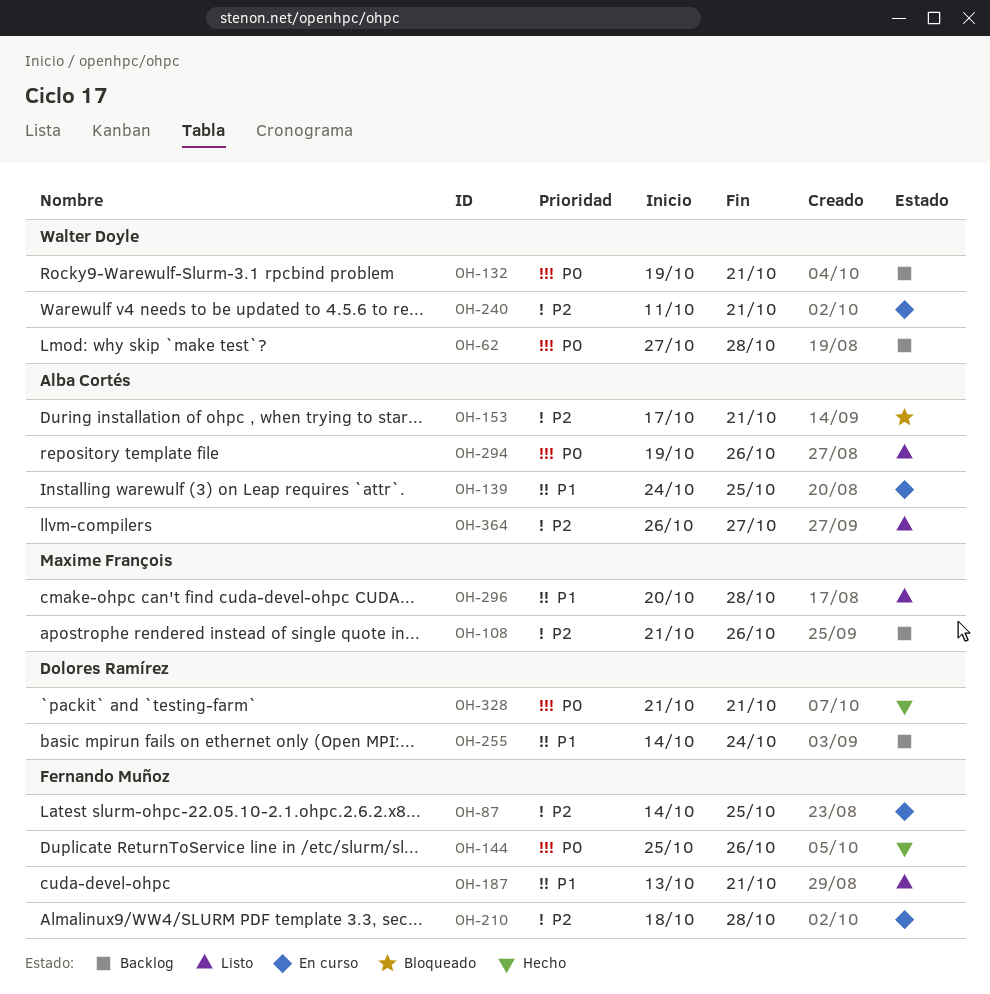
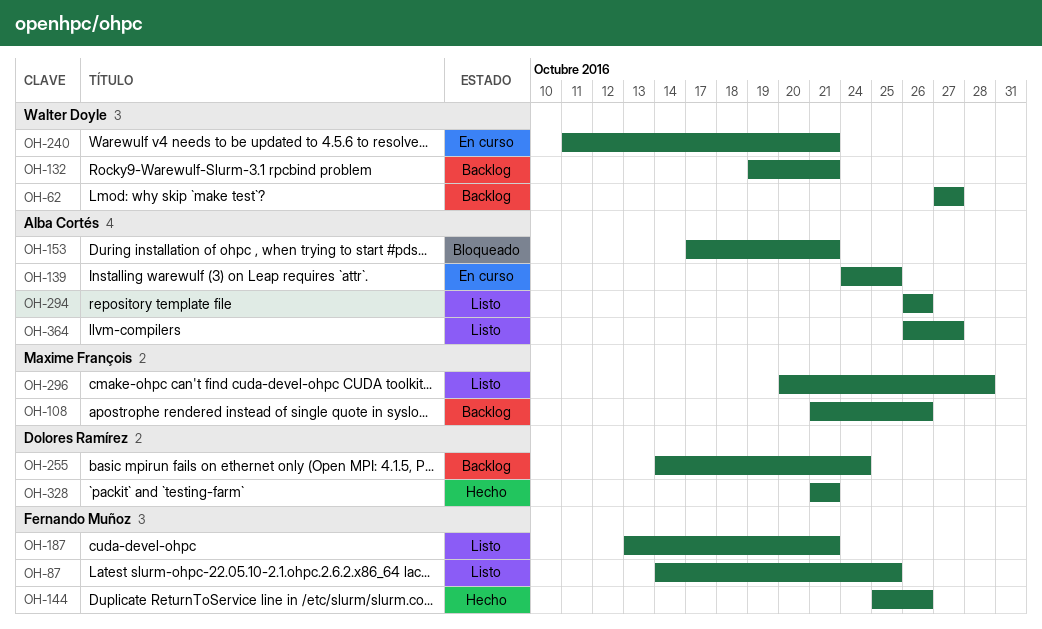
OH-62, due: Oct 28 -> Oct 27
OH-87, status: En curso -> Listo
OH-210: present -> none
OH-294, start: Oct 19 -> Oct 26

